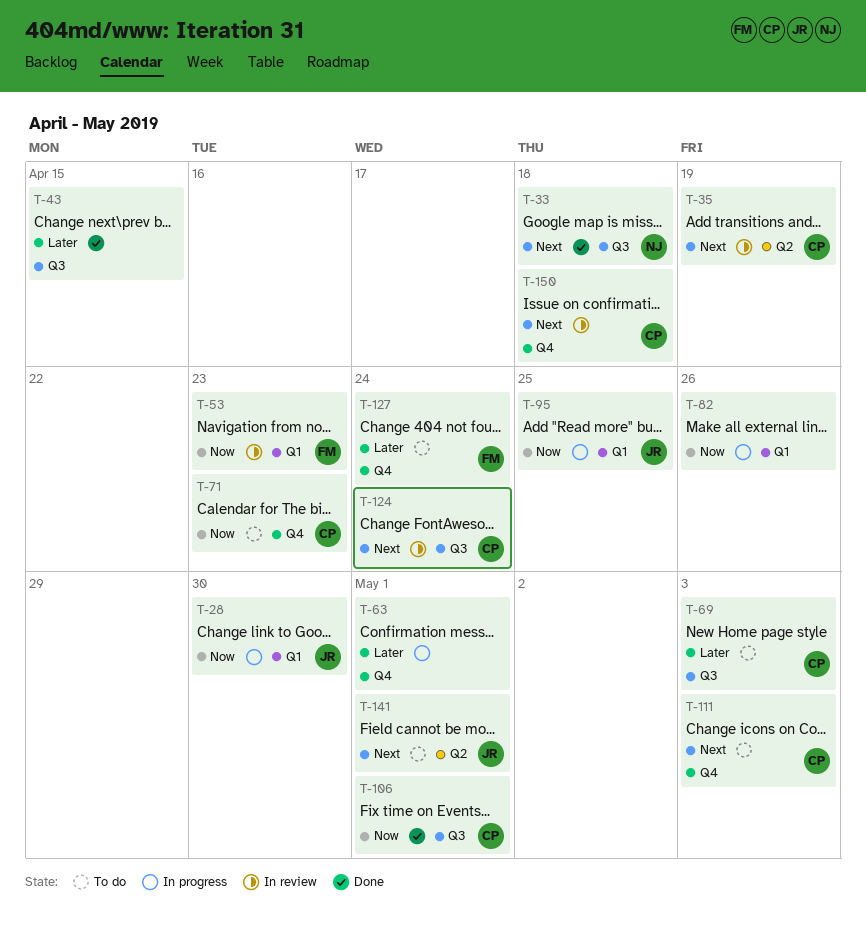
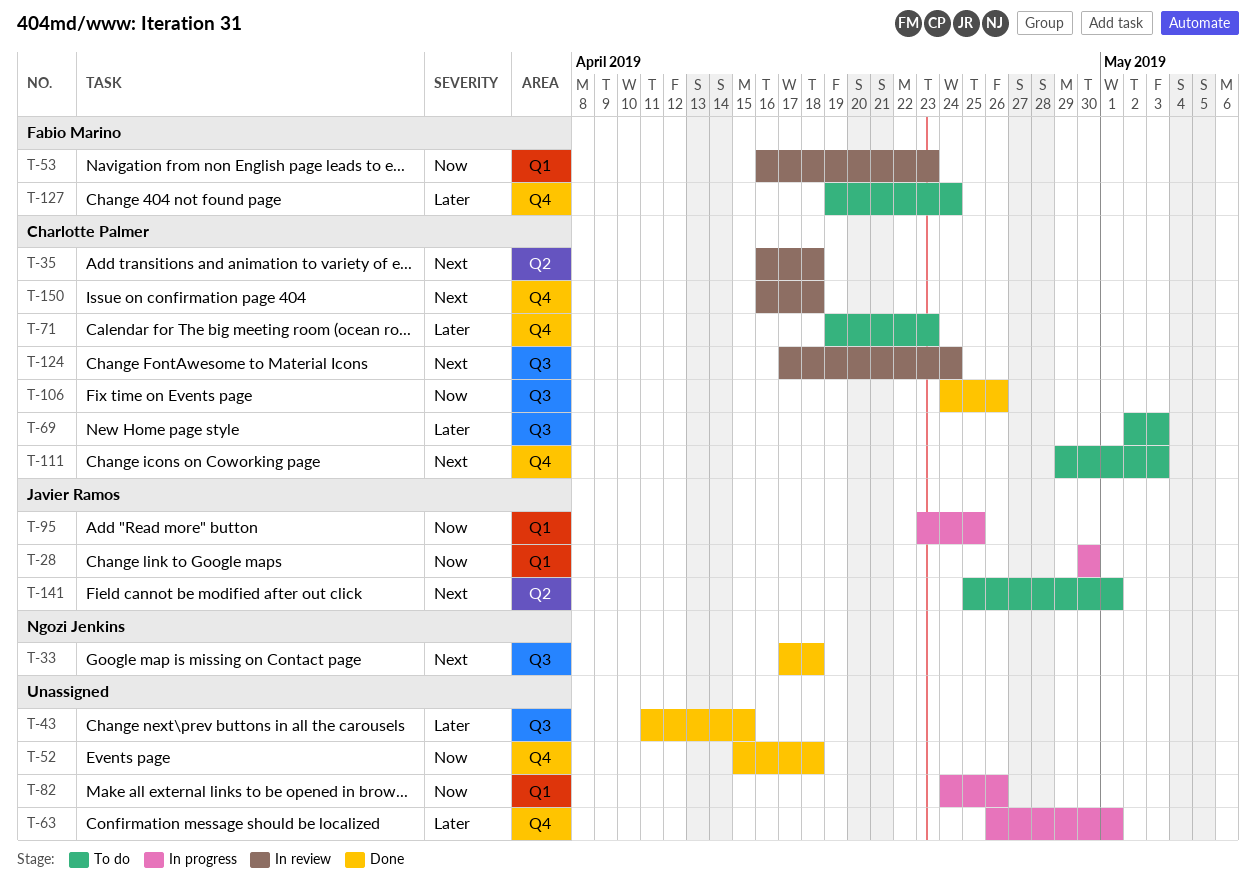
T-35, due: Apr 19 -> Apr 18
T-52: none -> present
T-71, priority: Now -> Later
T-106, due: May 1 -> Apr 26

